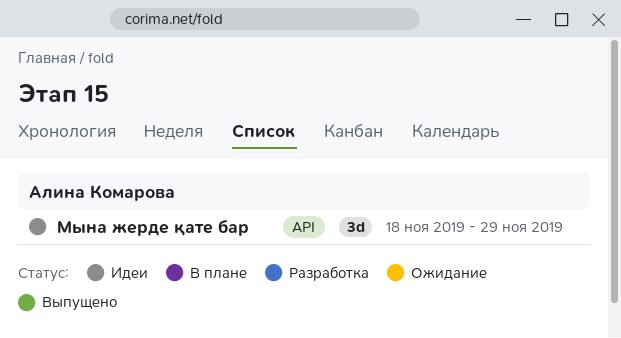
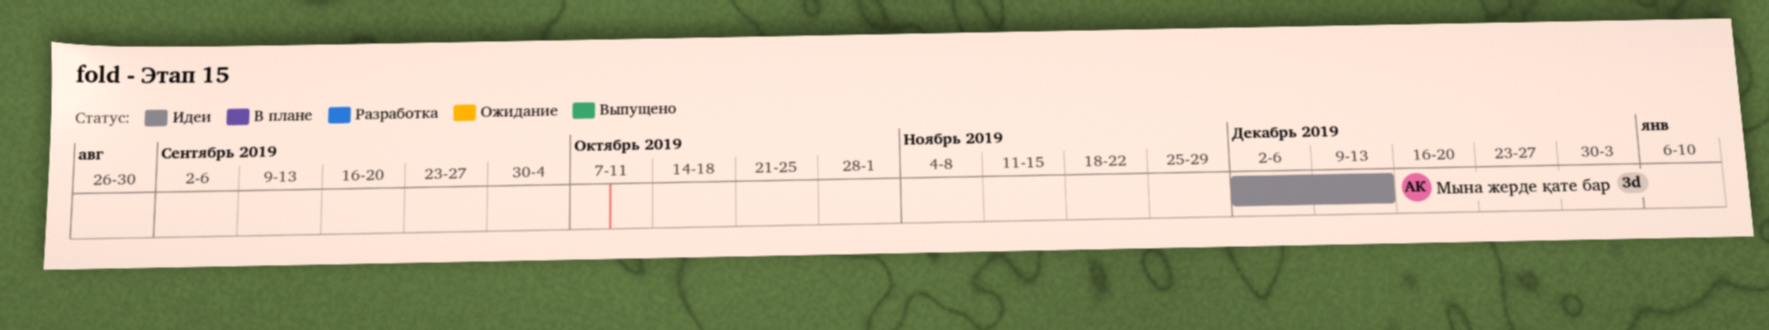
Мына жерде қате бар, start: Nov 18 -> Dec 2
Мына жерде қате бар, due: Nov 29 -> Dec 13

